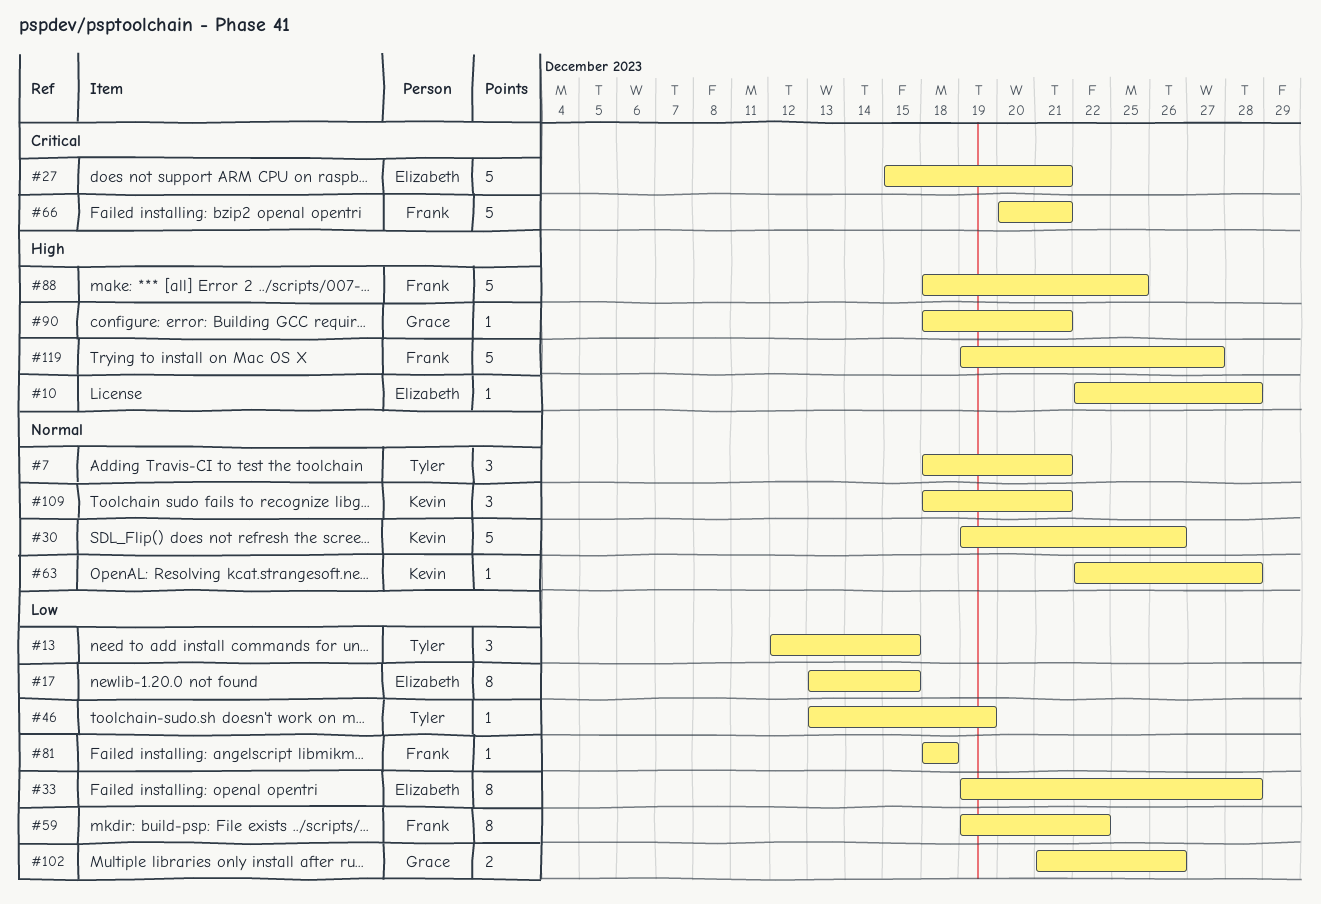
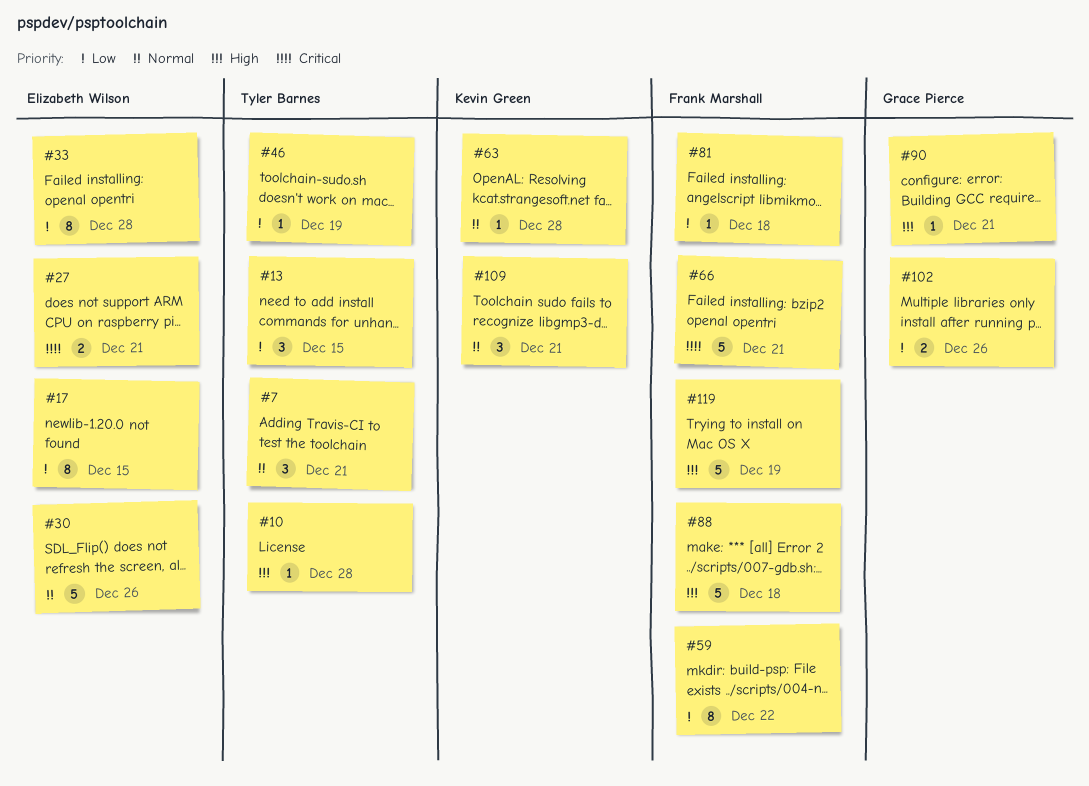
#10, owner: Elizabeth Wilson -> Tyler Barnes
#27, estimate: 5 -> 2
#30, owner: Kevin Green -> Elizabeth Wilson
#88, due: Dec 25 -> Dec 18
#119, due: Dec 27 -> Dec 19

